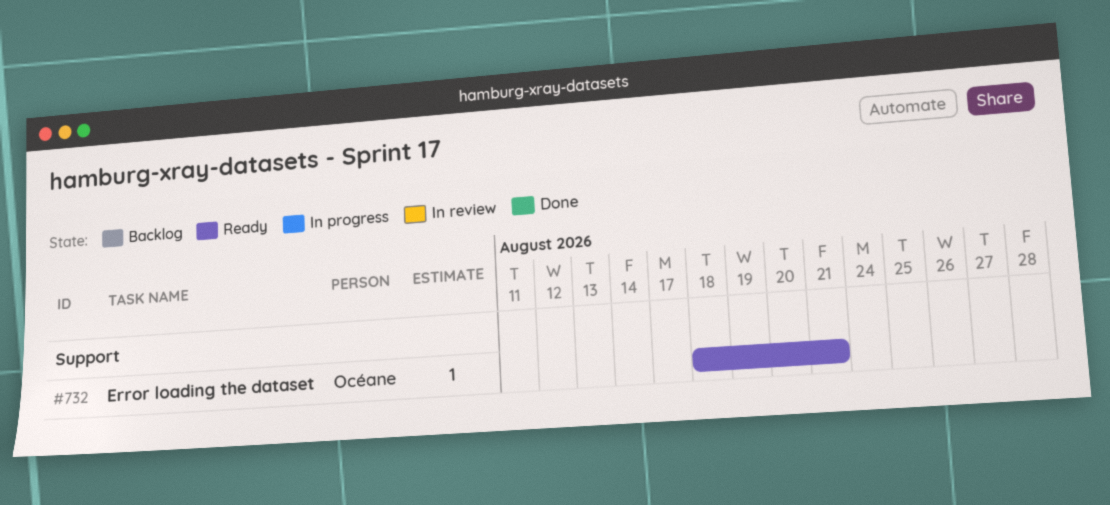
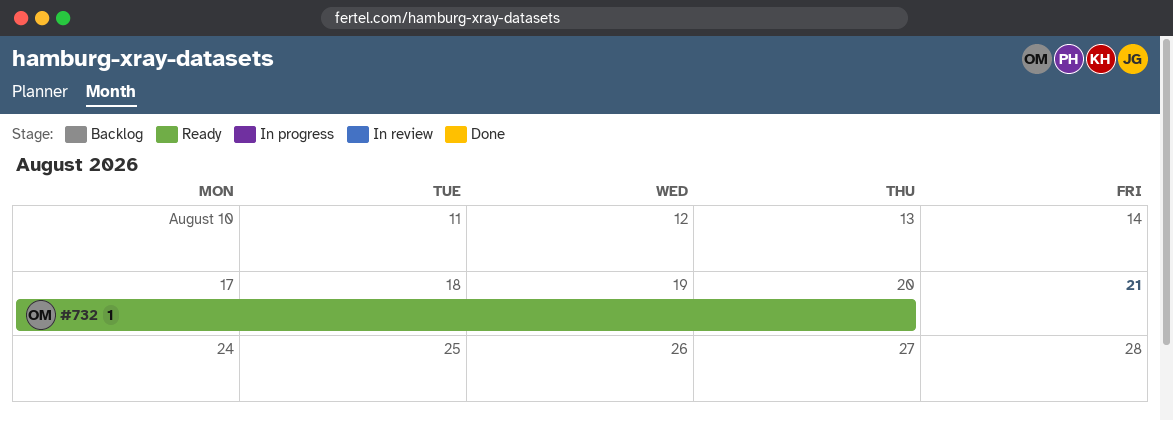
#732, start: Aug 18 -> Aug 17
#732, due: Aug 21 -> Aug 20

